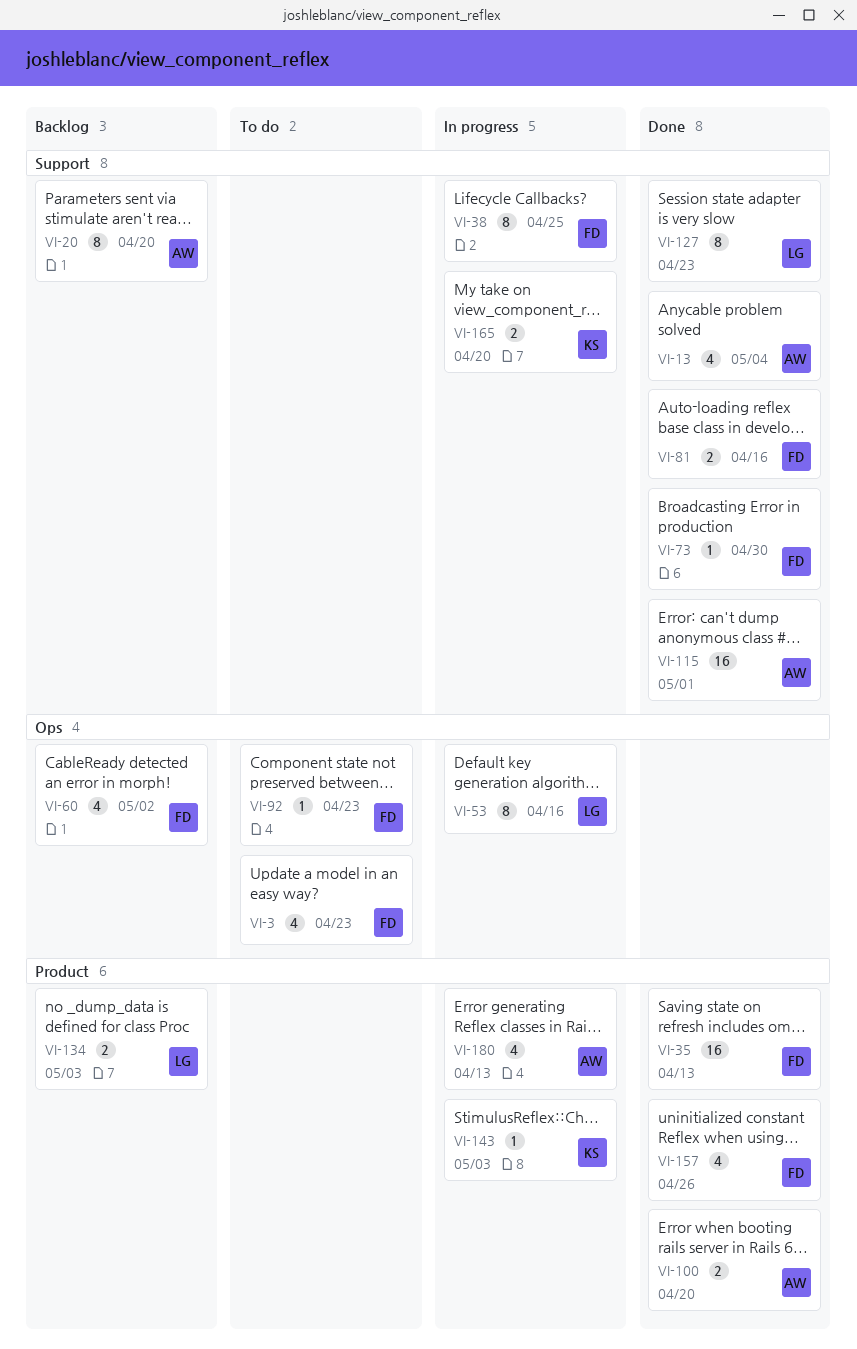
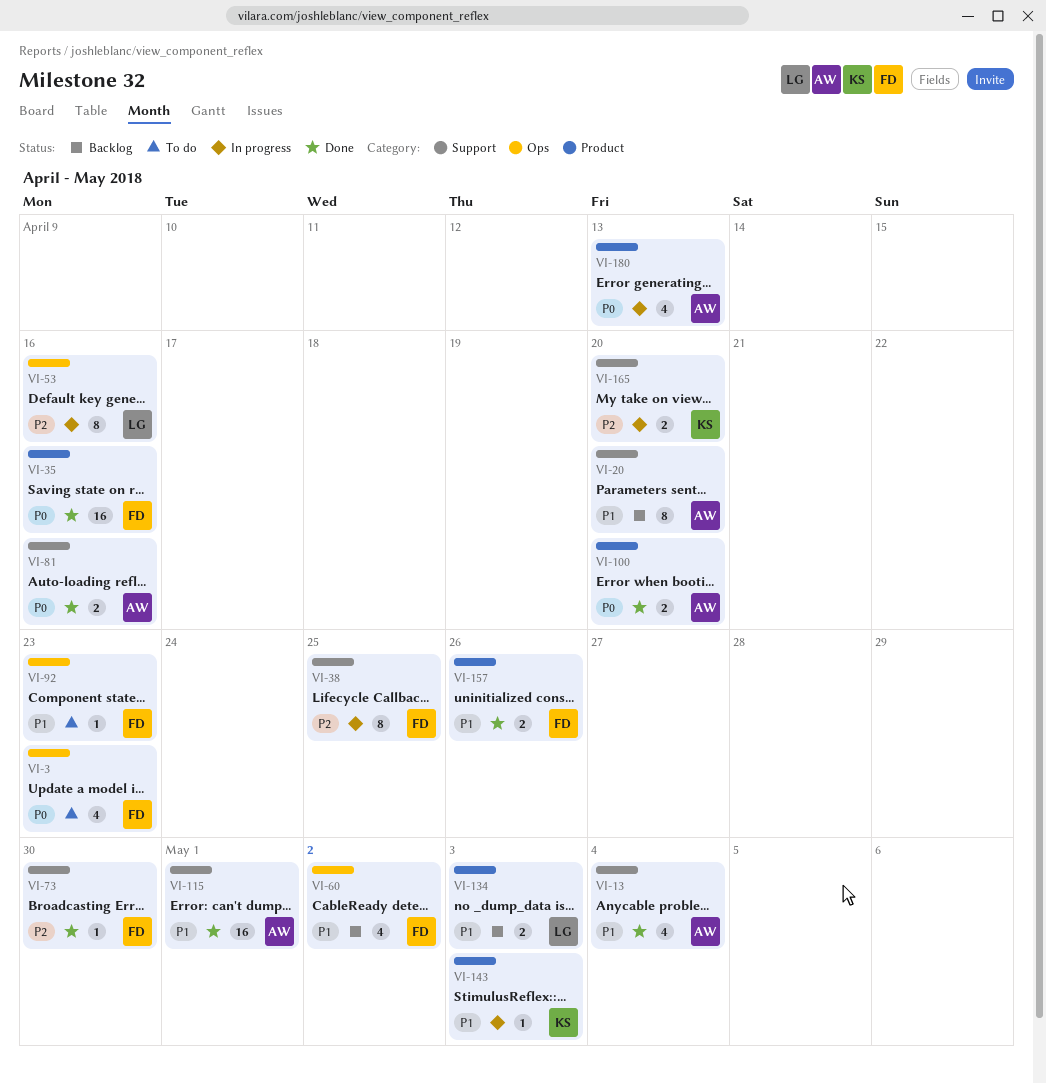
VI-35, due: Apr 13 -> Apr 16
VI-81, owner: FD -> AW
VI-127: present -> none
VI-157, estimate: 4 -> 2

